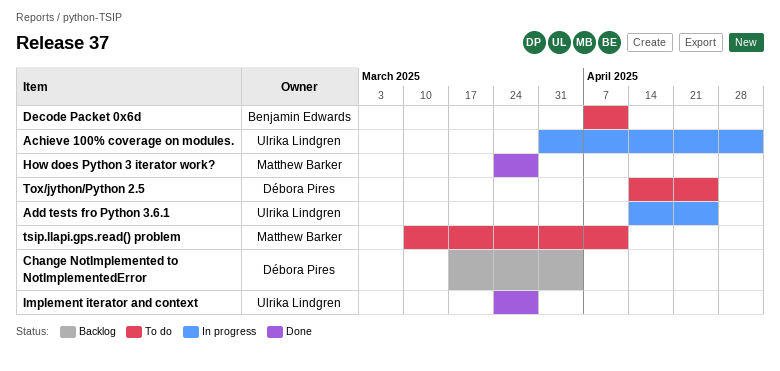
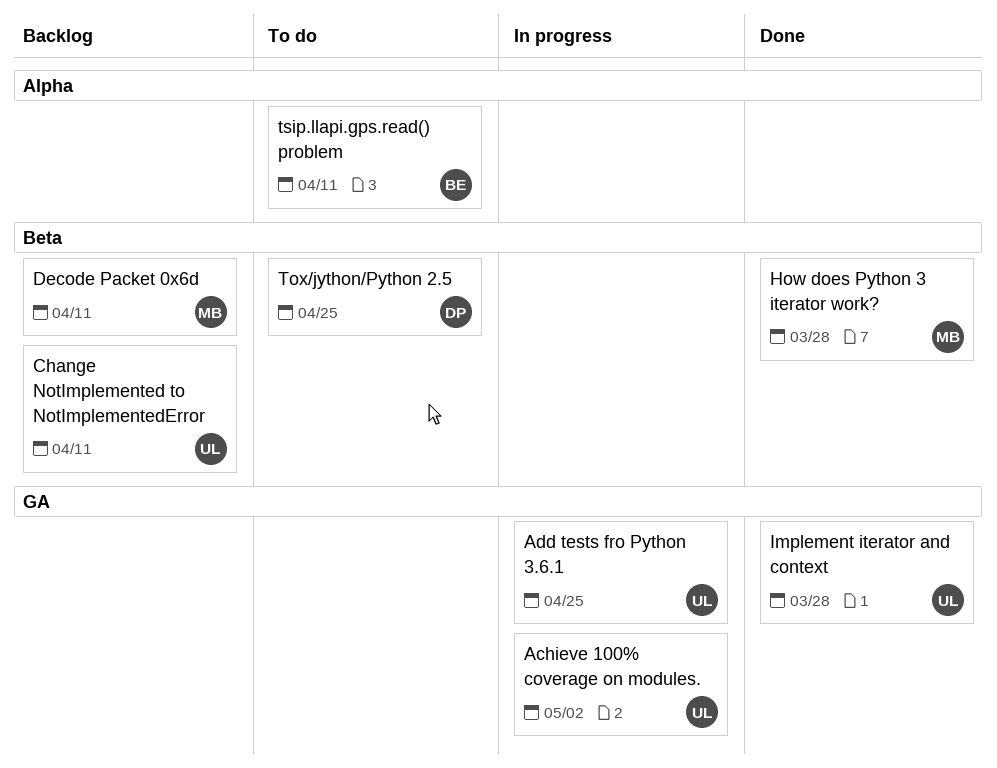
Change NotImplemented to NotImplementedError, owner: Débora Pires -> Ulrika Lindgren
Change NotImplemented to NotImplementedError, due: Apr 4 -> Apr 11
Decode Packet 0x6d, status: To do -> Backlog
Decode Packet 0x6d, owner: Benjamin Edwards -> Matthew Barker
tsip.llapi.gps.read() problem, owner: Matthew Barker -> Benjamin Edwards

